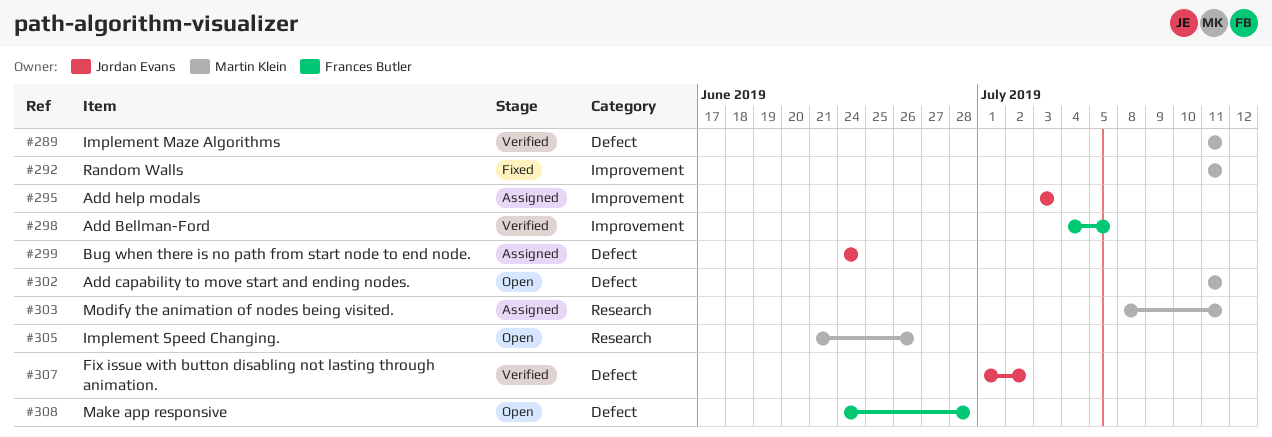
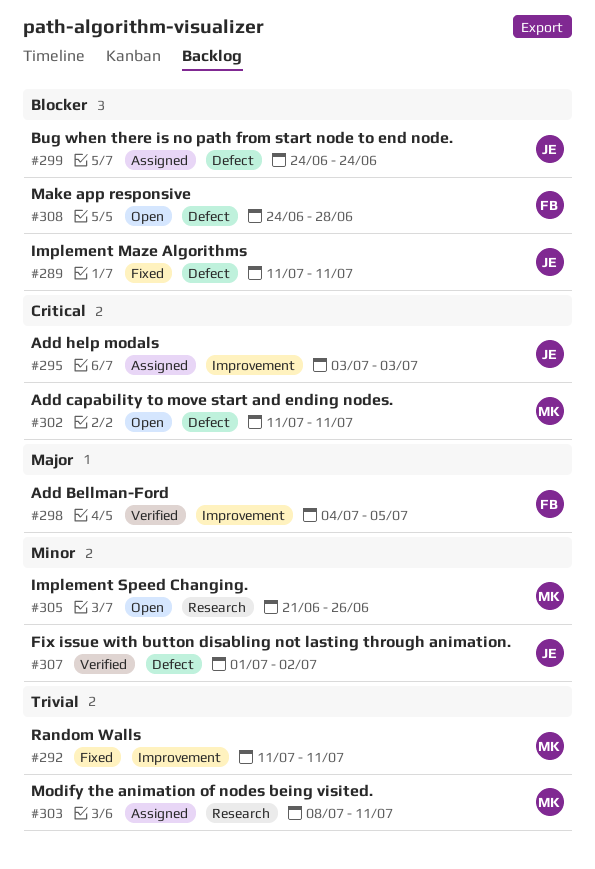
#289, status: Verified -> Fixed
#289, owner: Martin Klein -> Jordan Evans

